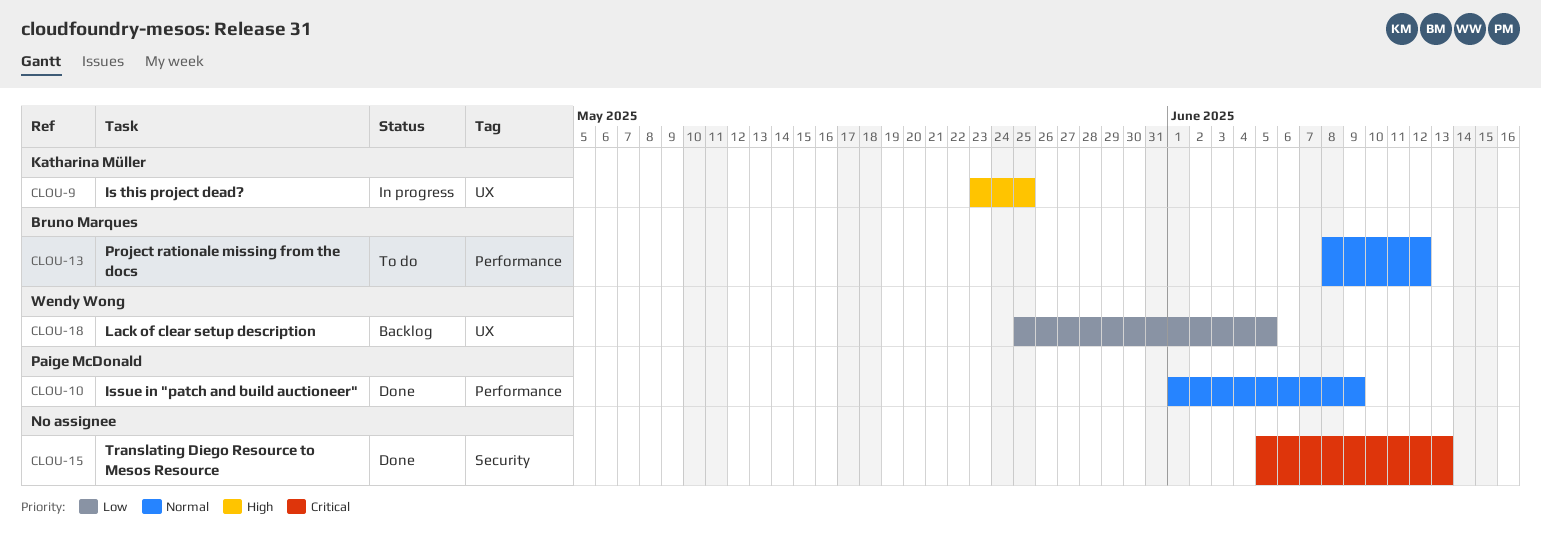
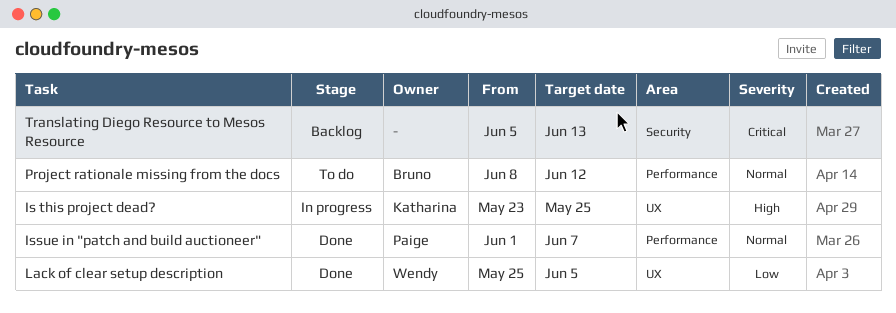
Issue in "patch and build auctioneer", due: Jun 9 -> Jun 7
Lack of clear setup description, status: Backlog -> Done
Translating Diego Resource to Mesos Resource, status: Done -> Backlog

